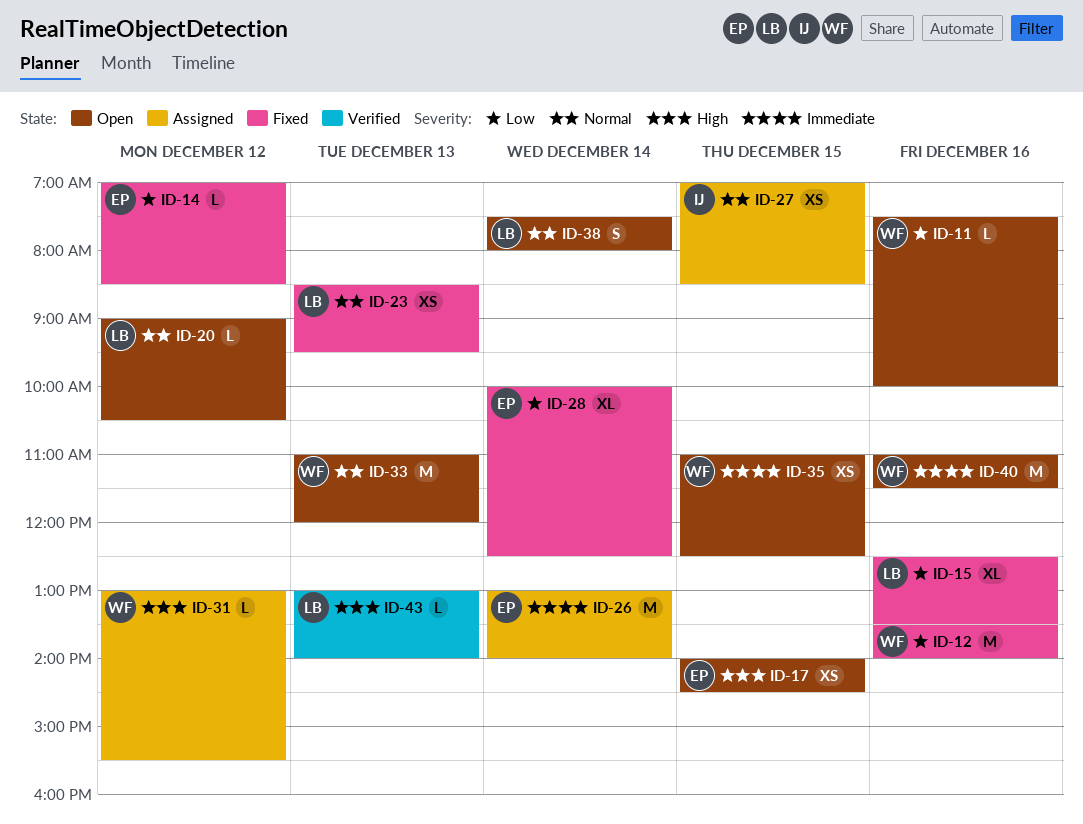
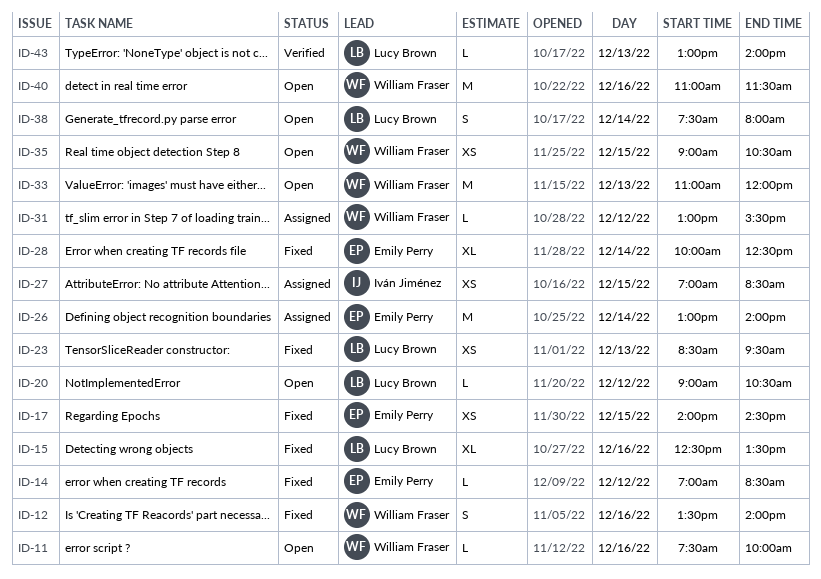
ID-12, estimate: M -> S
ID-17, status: Open -> Fixed
ID-35, begins: 11:00 -> 09:00
ID-35, ends: 12:30 -> 10:30

